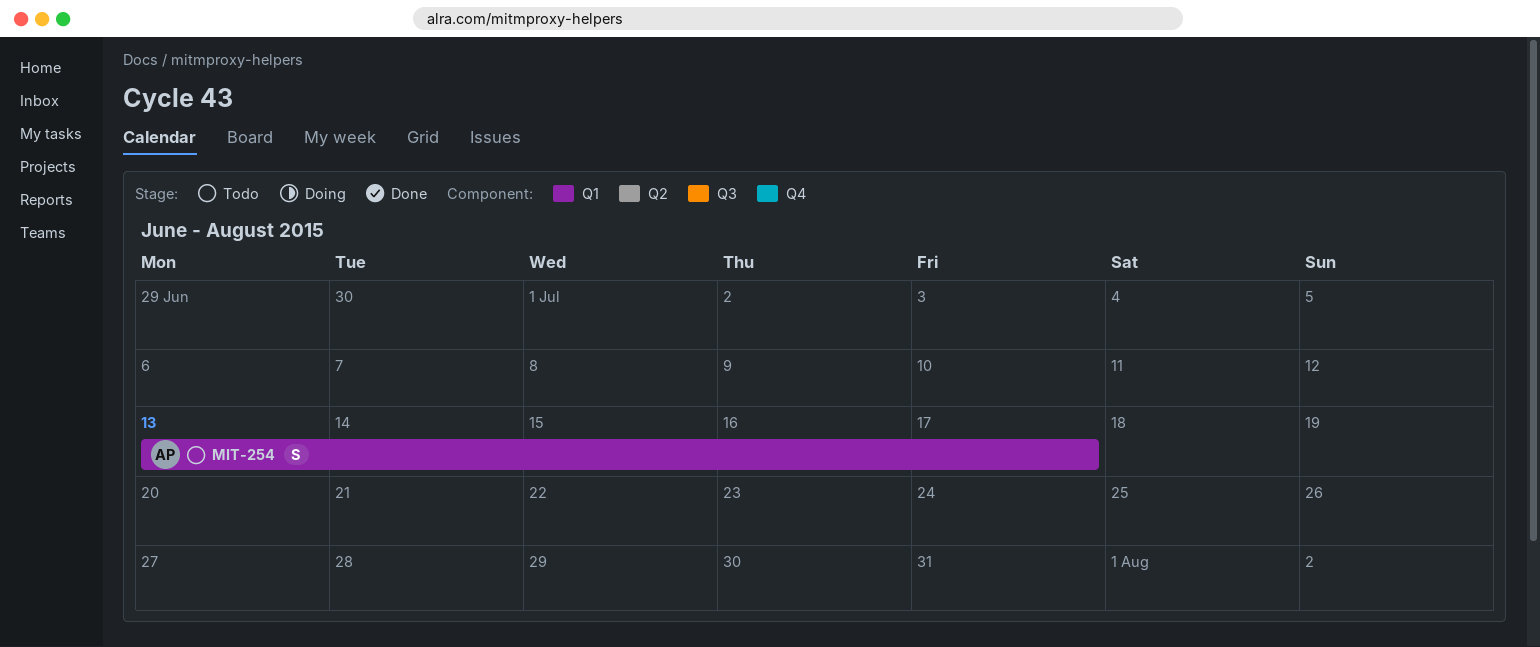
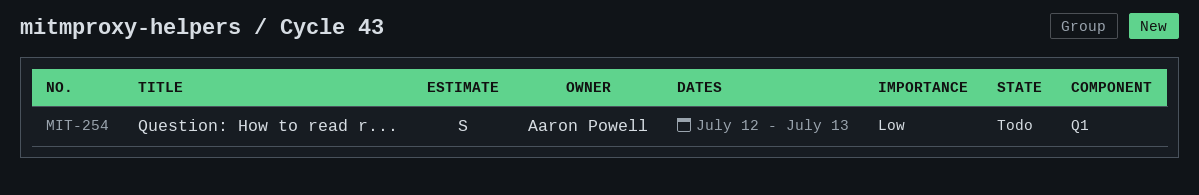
MIT-254, start: Jul 13 -> Jul 12
MIT-254, due: Jul 17 -> Jul 13

